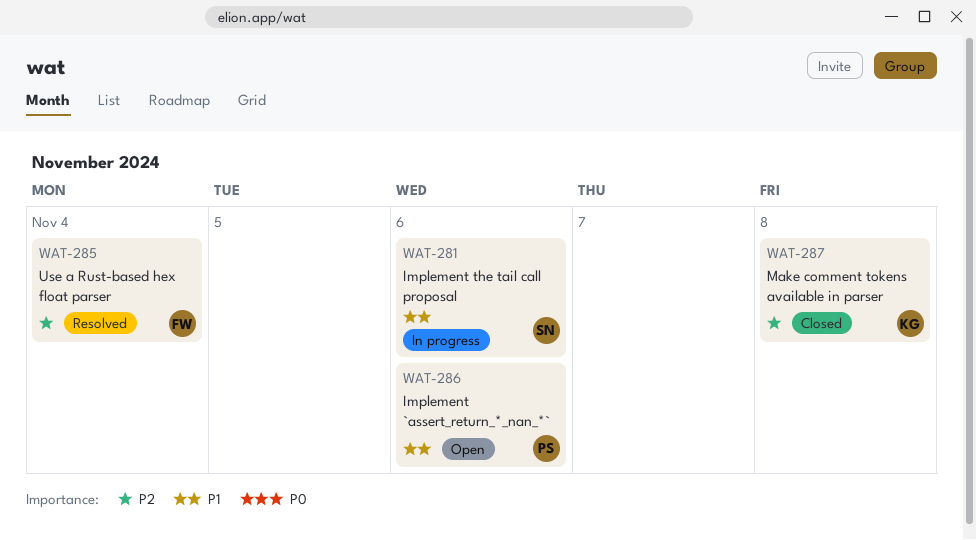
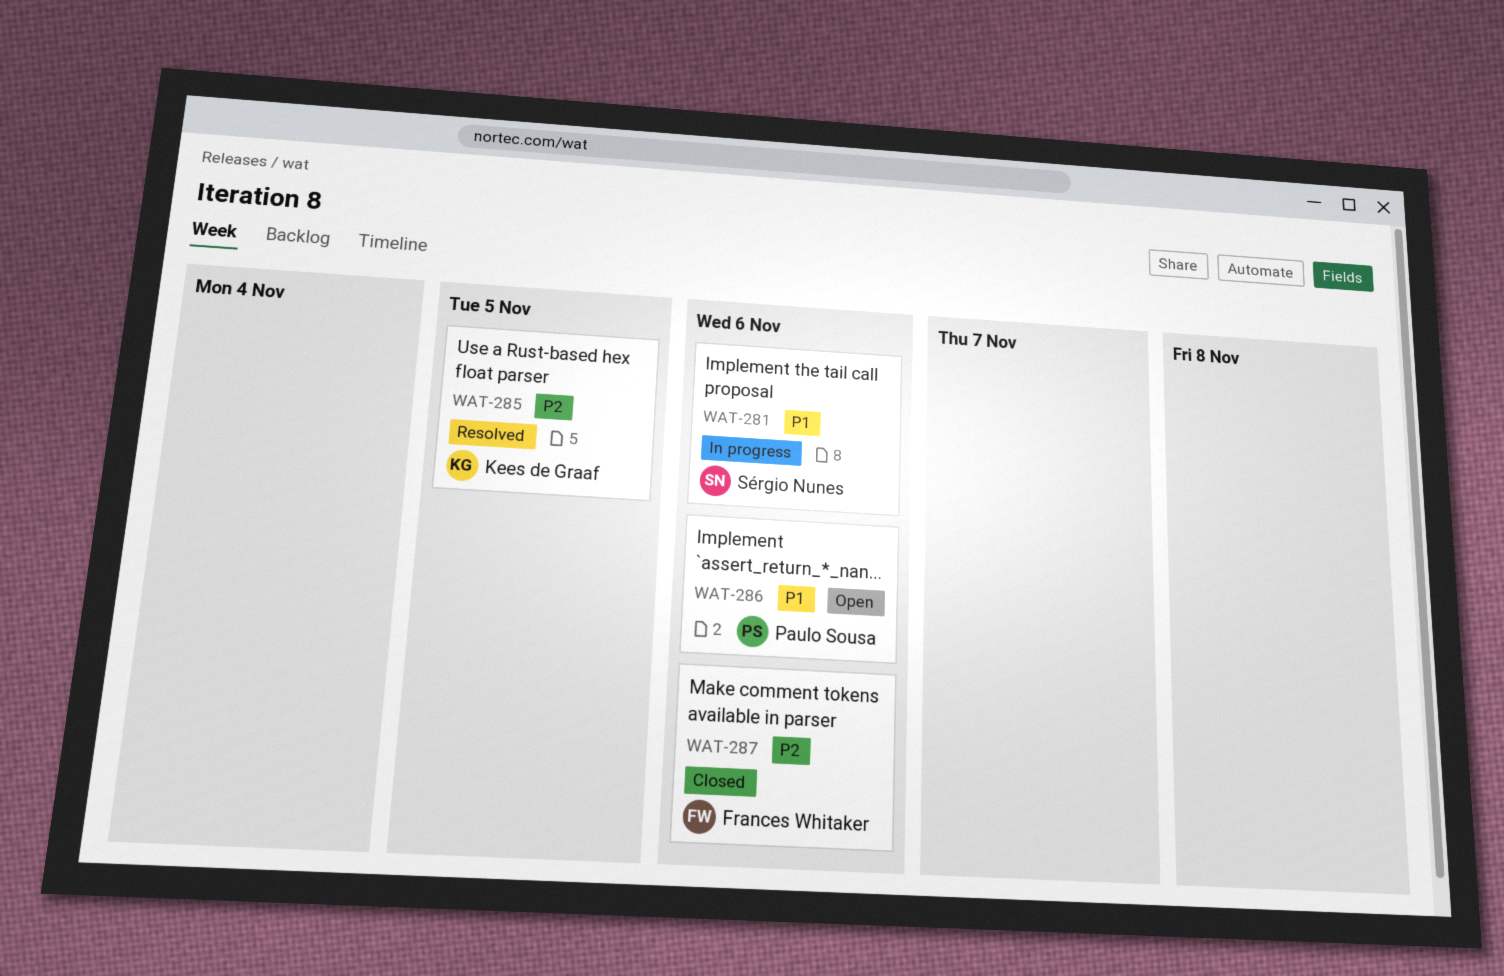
WAT-285, owner: Frances Whitaker -> Kees de Graaf
WAT-285, due: Nov 4 -> Nov 5
WAT-287, owner: Kees de Graaf -> Frances Whitaker
WAT-287, due: Nov 8 -> Nov 6

